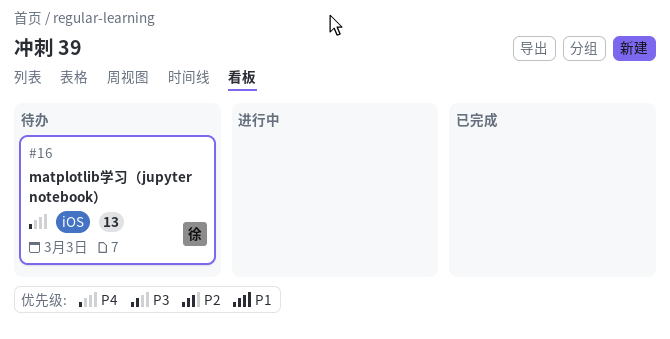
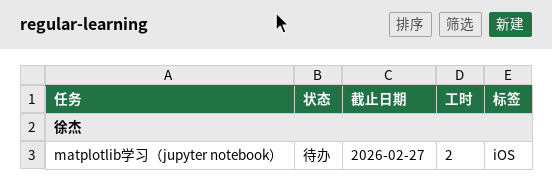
matplotlib学习（jupyter notebook）, estimate: 13 -> 2
matplotlib学习（jupyter notebook）, due: Mar 3 -> Feb 27

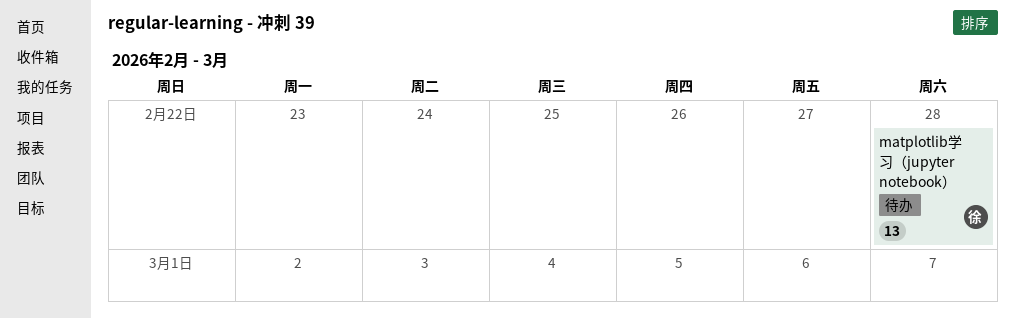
matplotlib学习（jupyter notebook）, estimate: 2 -> 13
matplotlib学习（jupyter notebook）, due: Feb 27 -> Feb 28

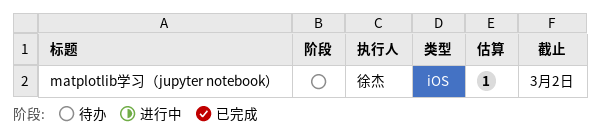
matplotlib学习（jupyter notebook）, estimate: 13 -> 1
matplotlib学习（jupyter notebook）, due: Feb 28 -> Mar 2

